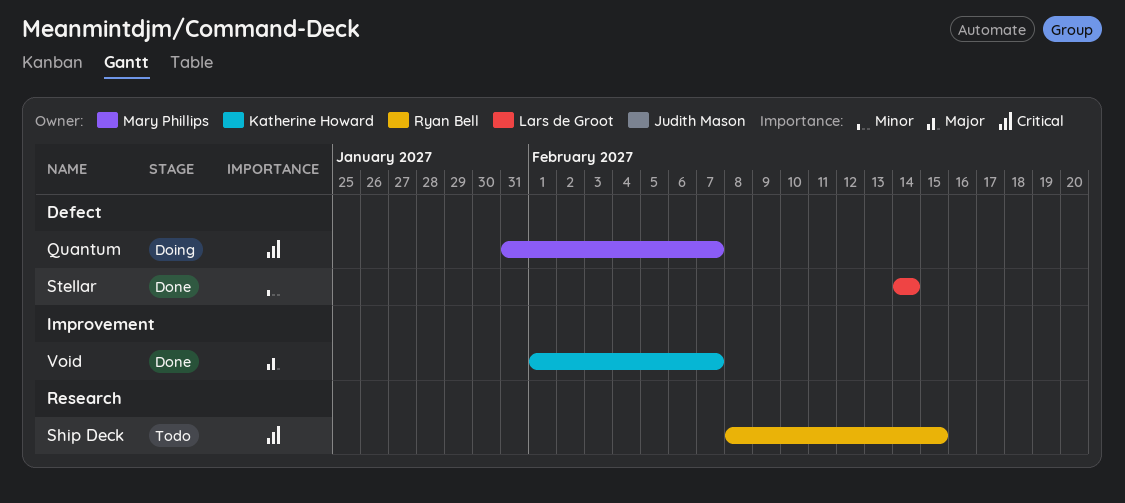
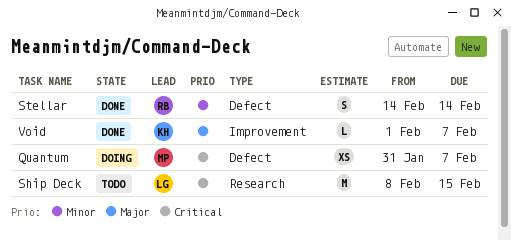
Ship Deck, owner: Ryan Bell -> Lars de Groot
Stellar, owner: Lars de Groot -> Ryan Bell

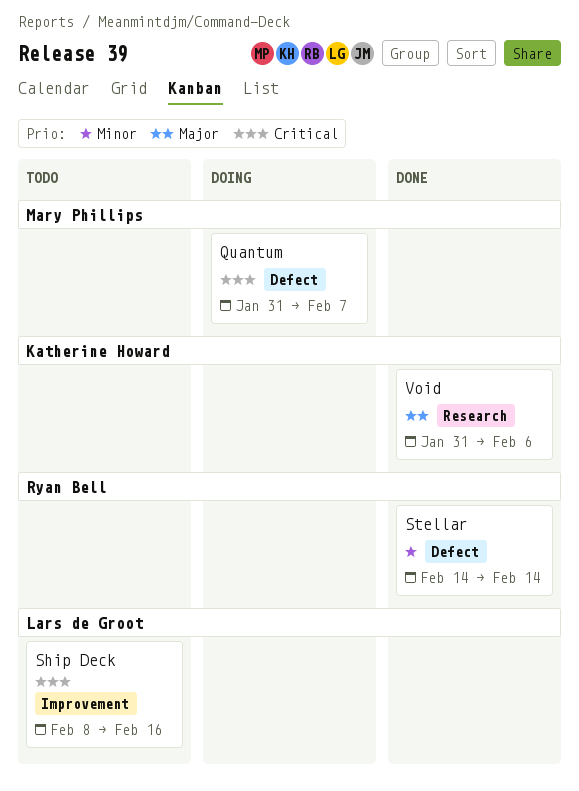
Ship Deck, label: Research -> Improvement
Ship Deck, due: Feb 15 -> Feb 16
Void, label: Improvement -> Research
Void, start: Feb 1 -> Jan 31
Void, due: Feb 7 -> Feb 6

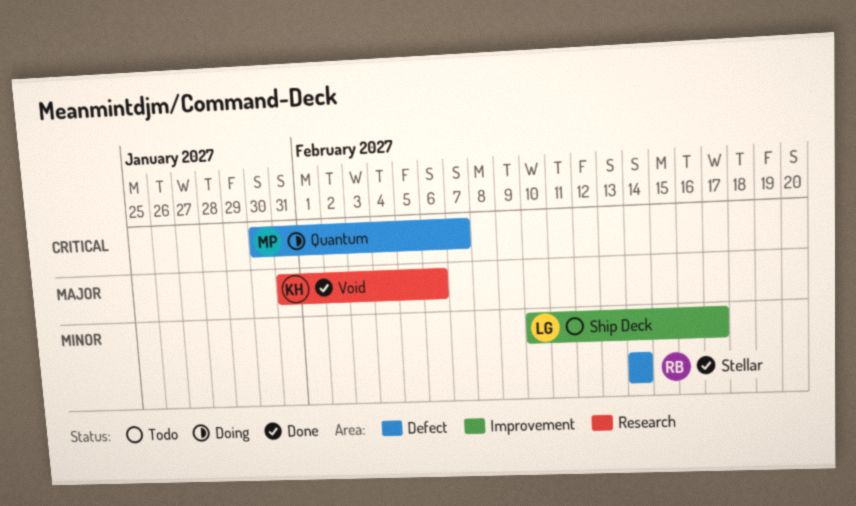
Quantum, start: Jan 31 -> Jan 30
Ship Deck, priority: Critical -> Minor
Ship Deck, start: Feb 8 -> Feb 10
Ship Deck, due: Feb 16 -> Feb 17

